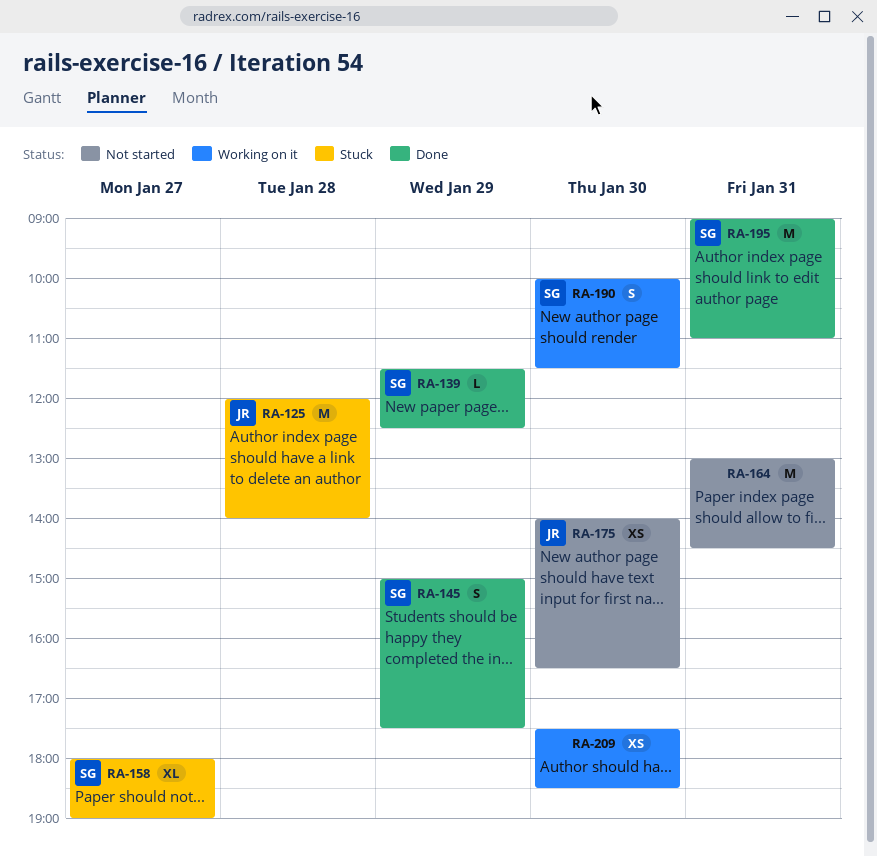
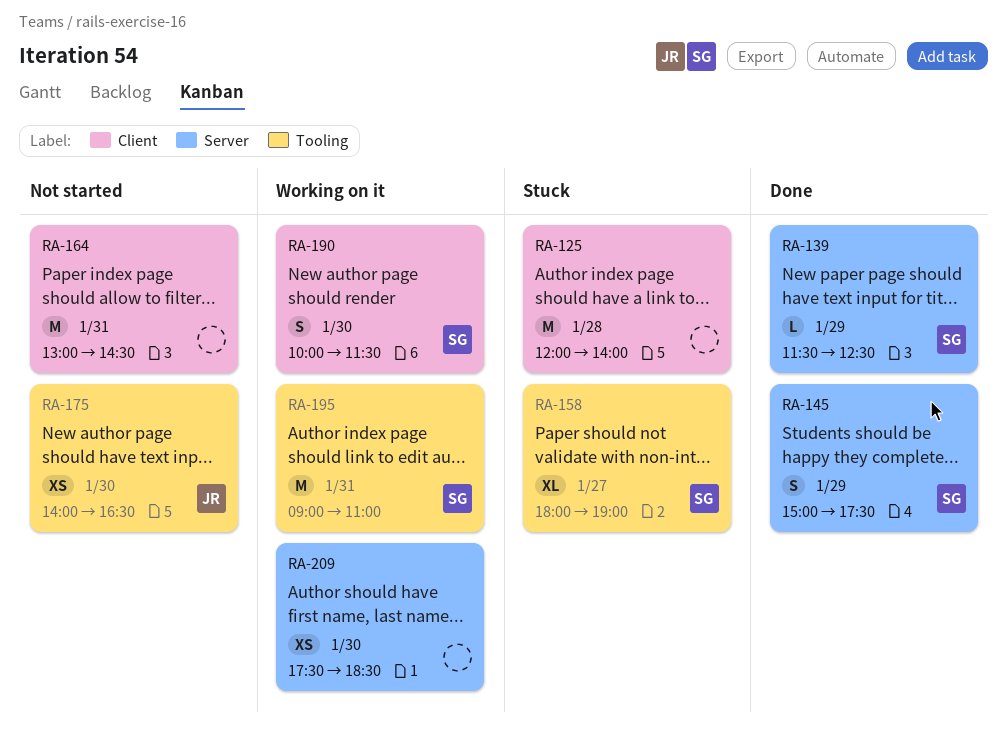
RA-125, owner: JR -> none
RA-195, status: Done -> Working on it

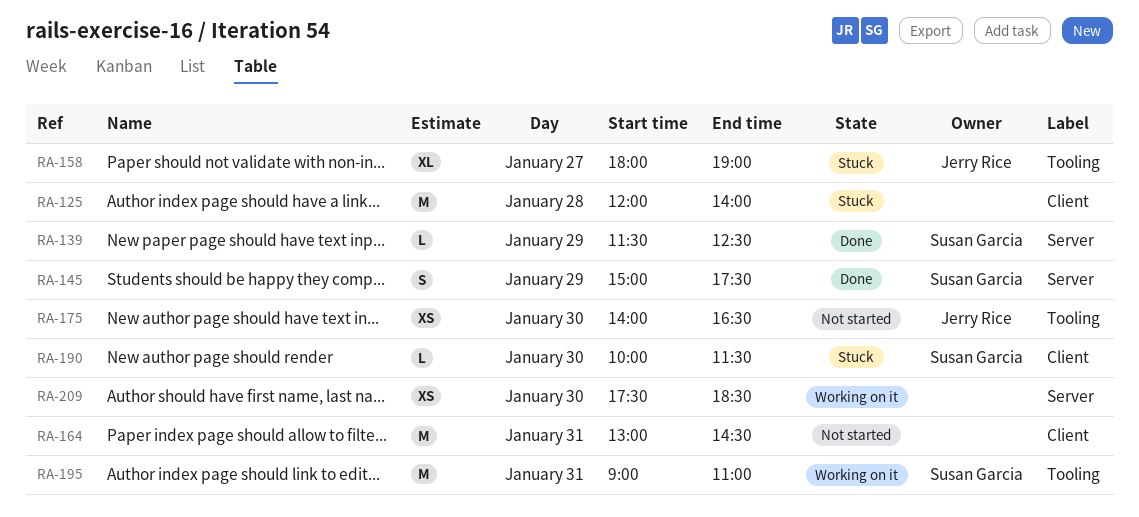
RA-158, owner: Susan Garcia -> Jerry Rice
RA-190, status: Working on it -> Stuck
RA-190, estimate: S -> L

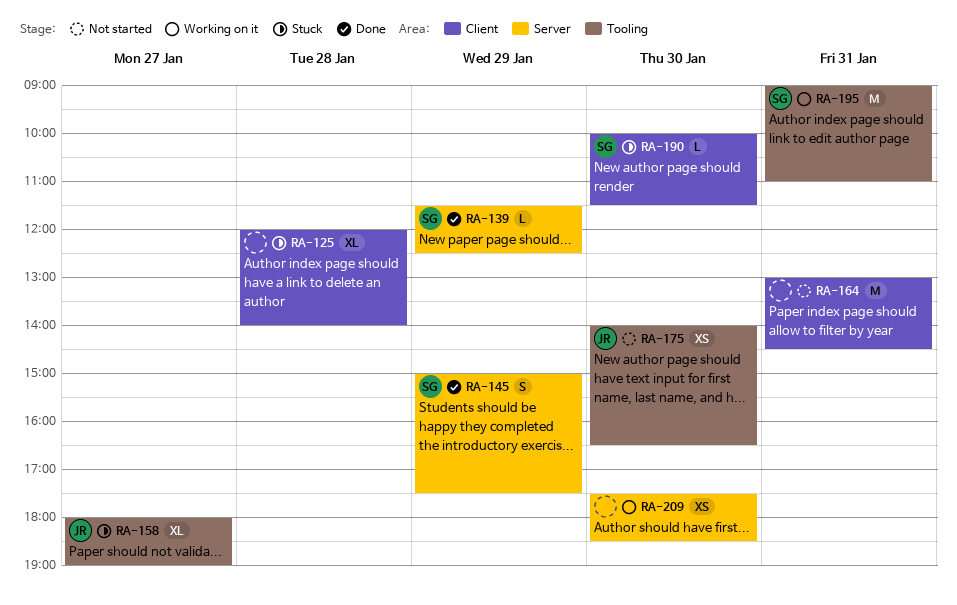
RA-125, estimate: M -> XL

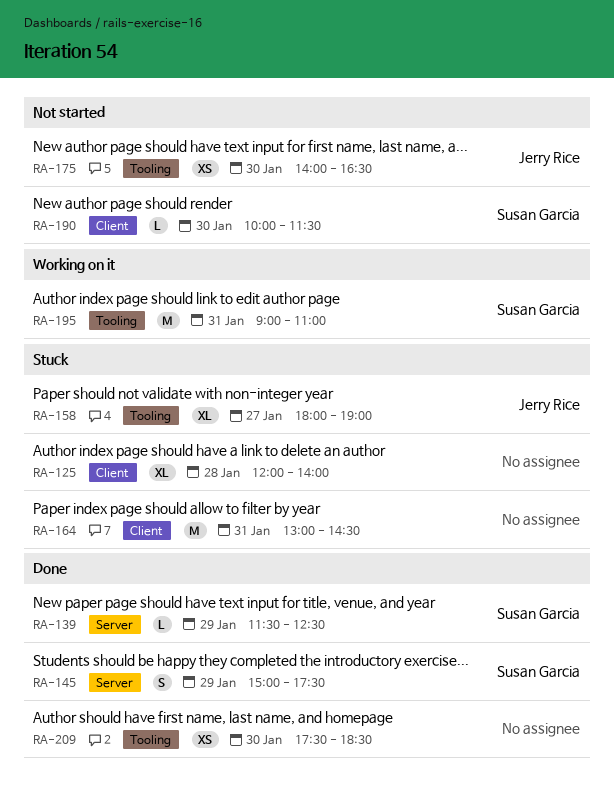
RA-164, status: Not started -> Stuck
RA-190, status: Stuck -> Not started
RA-209, status: Working on it -> Done
RA-209, label: Server -> Tooling

